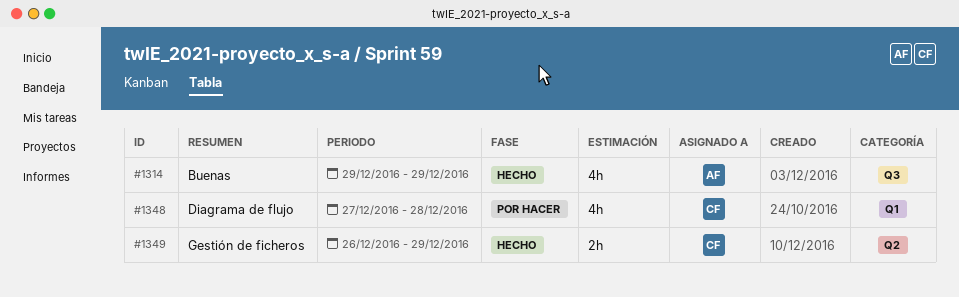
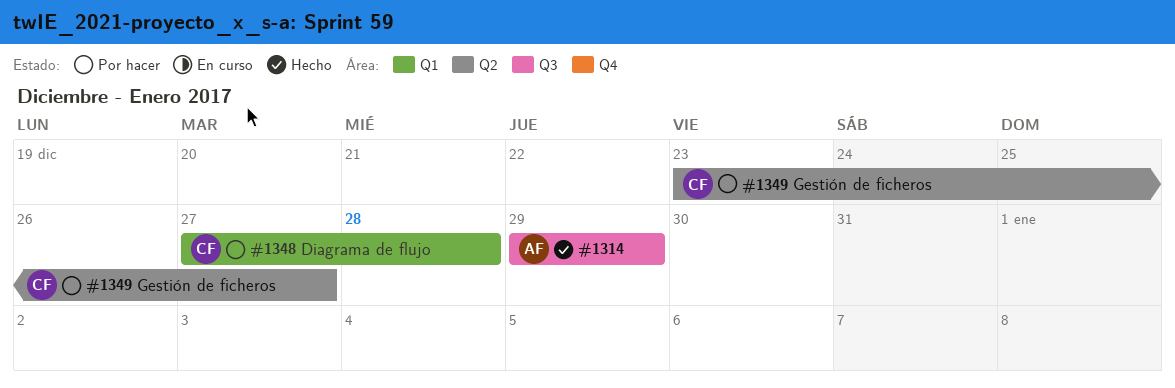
#1349, status: Hecho -> Por hacer
#1349, start: Dec 26 -> Dec 23
#1349, due: Dec 29 -> Dec 27

